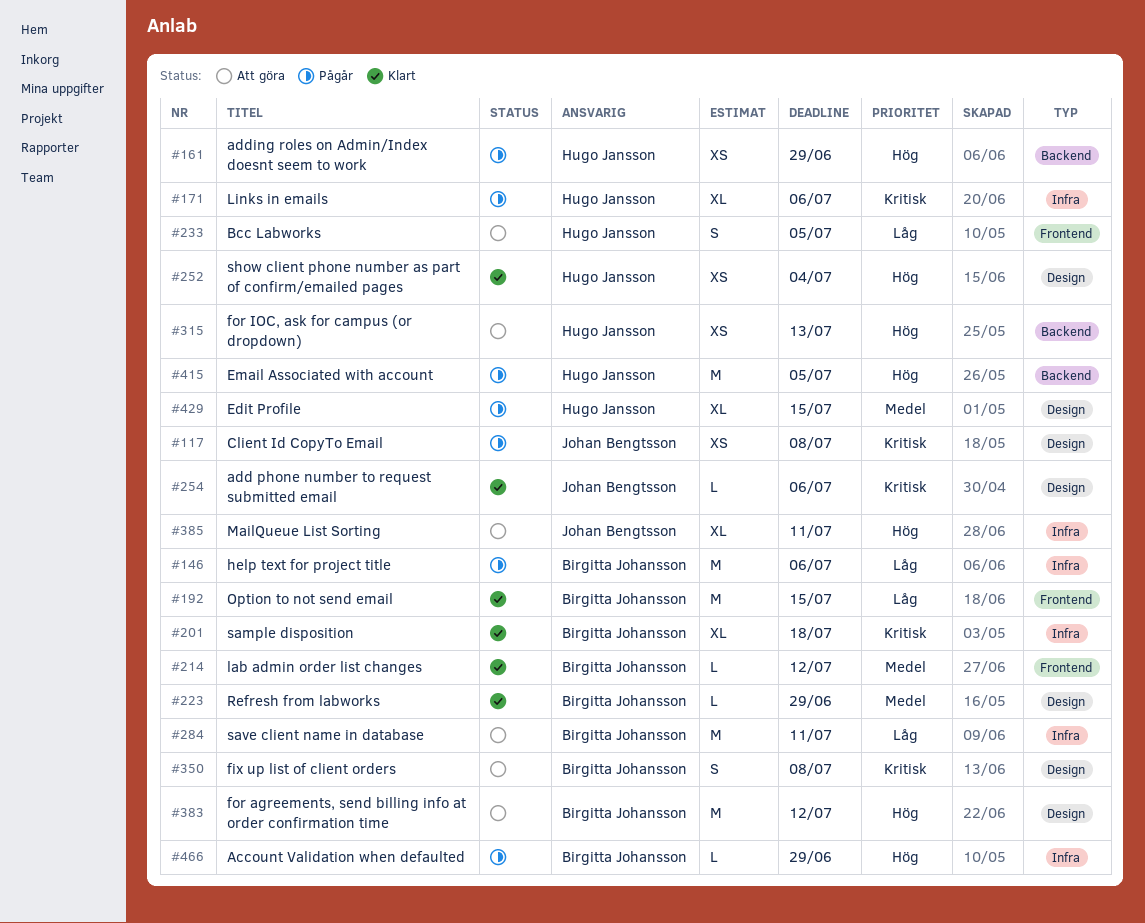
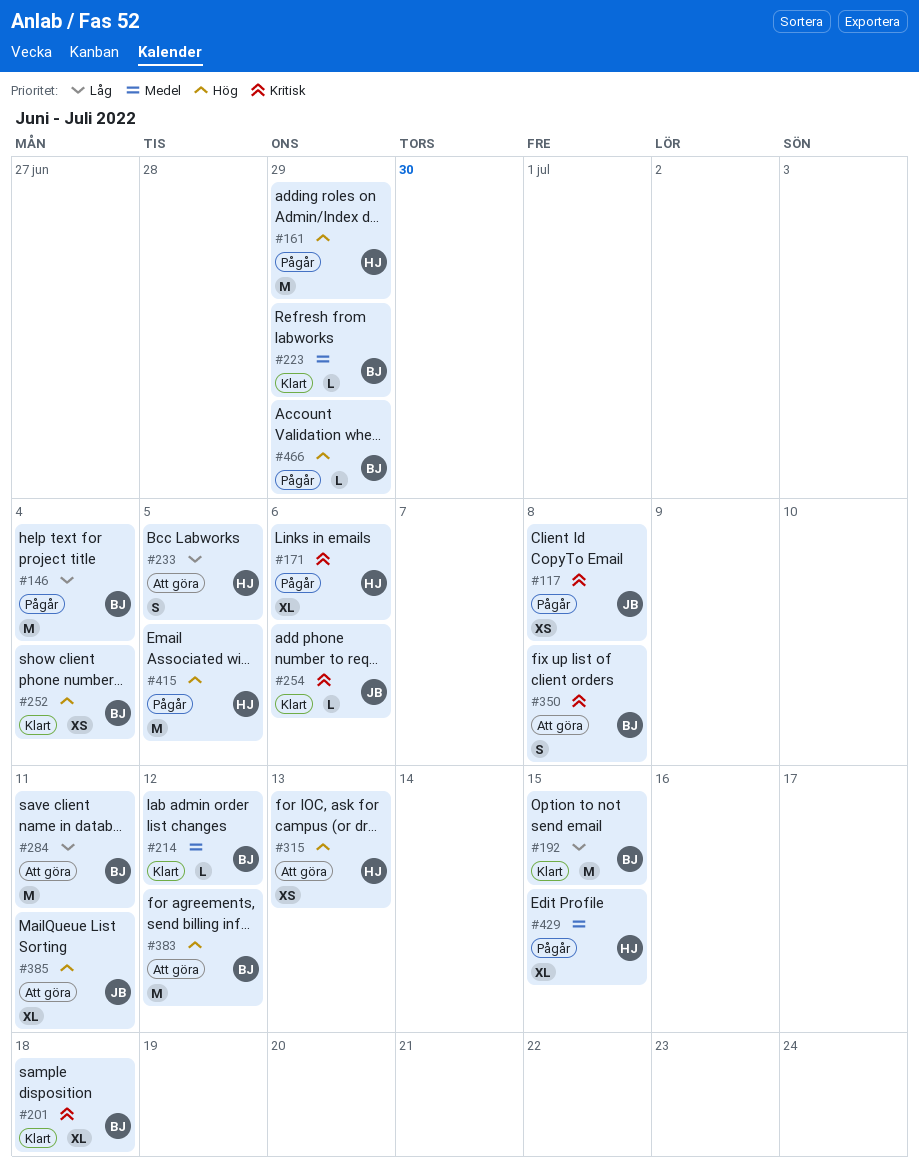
#146, due: Jul 6 -> Jul 4
#161, estimate: XS -> M
#252, owner: Hugo Jansson -> Birgitta Johansson

